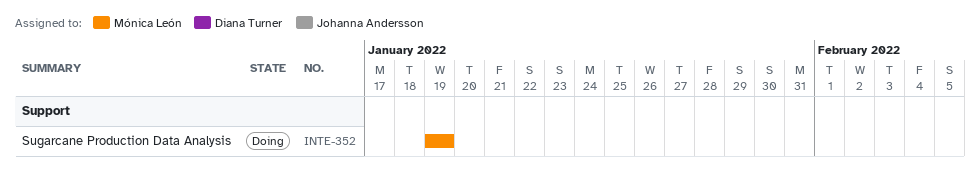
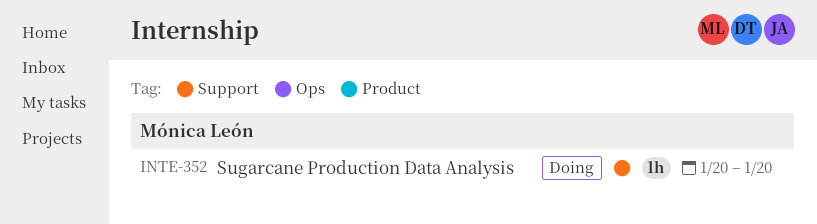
INTE-352, start: Jan 19 -> Jan 20
INTE-352, due: Jan 19 -> Jan 20

